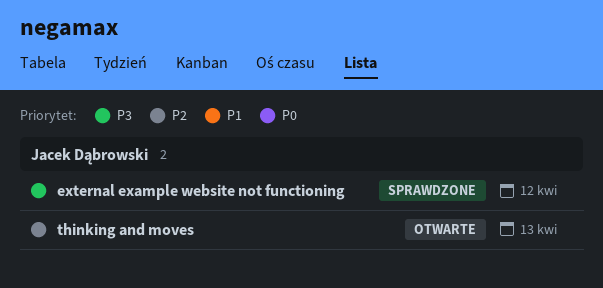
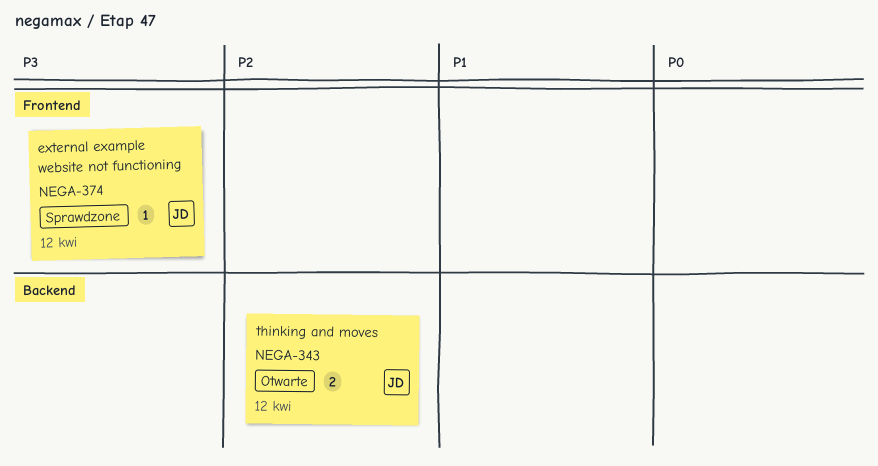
thinking and moves, due: Apr 13 -> Apr 12

